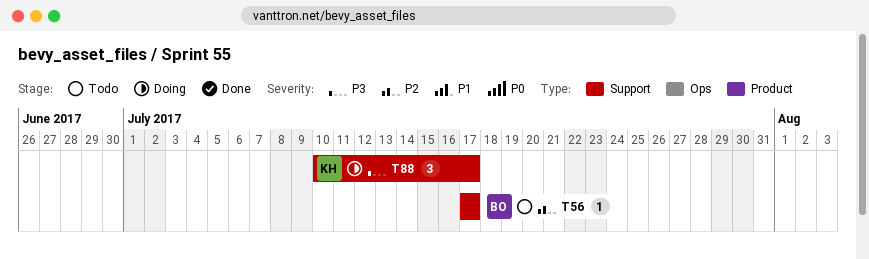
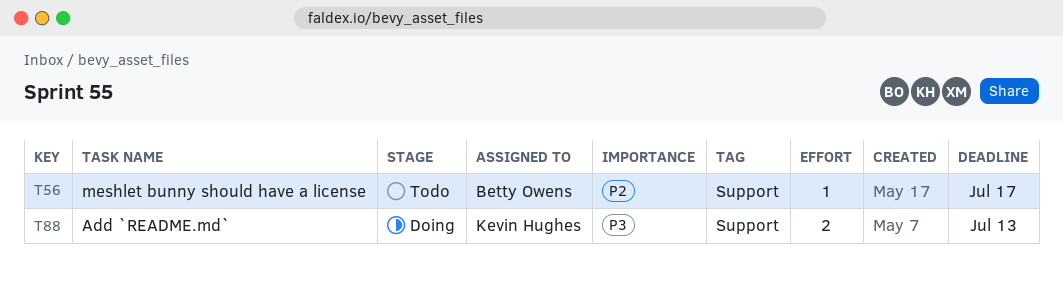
T88, estimate: 3 -> 2
T88, due: Jul 17 -> Jul 13

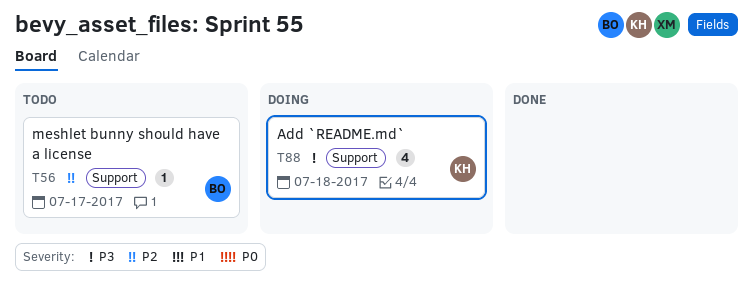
T88, estimate: 2 -> 4
T88, due: Jul 13 -> Jul 18

